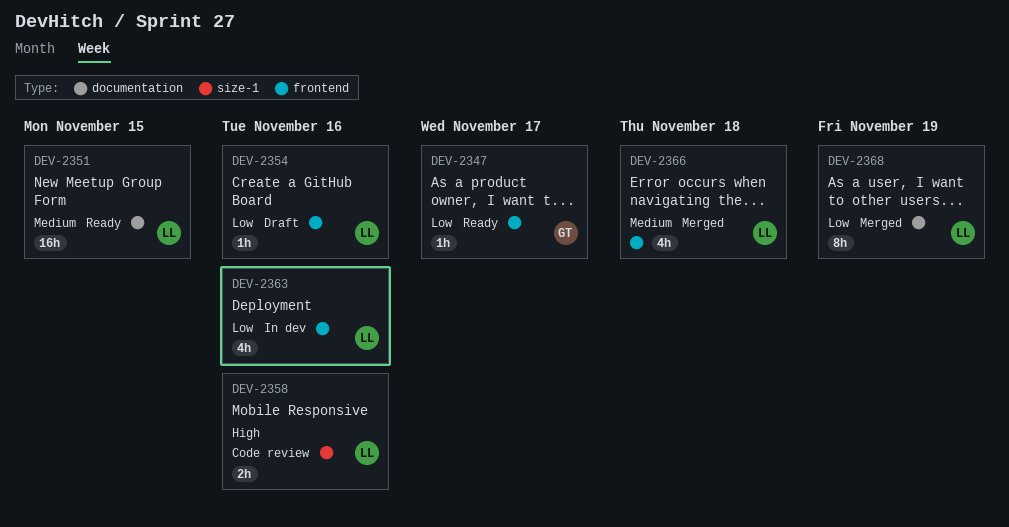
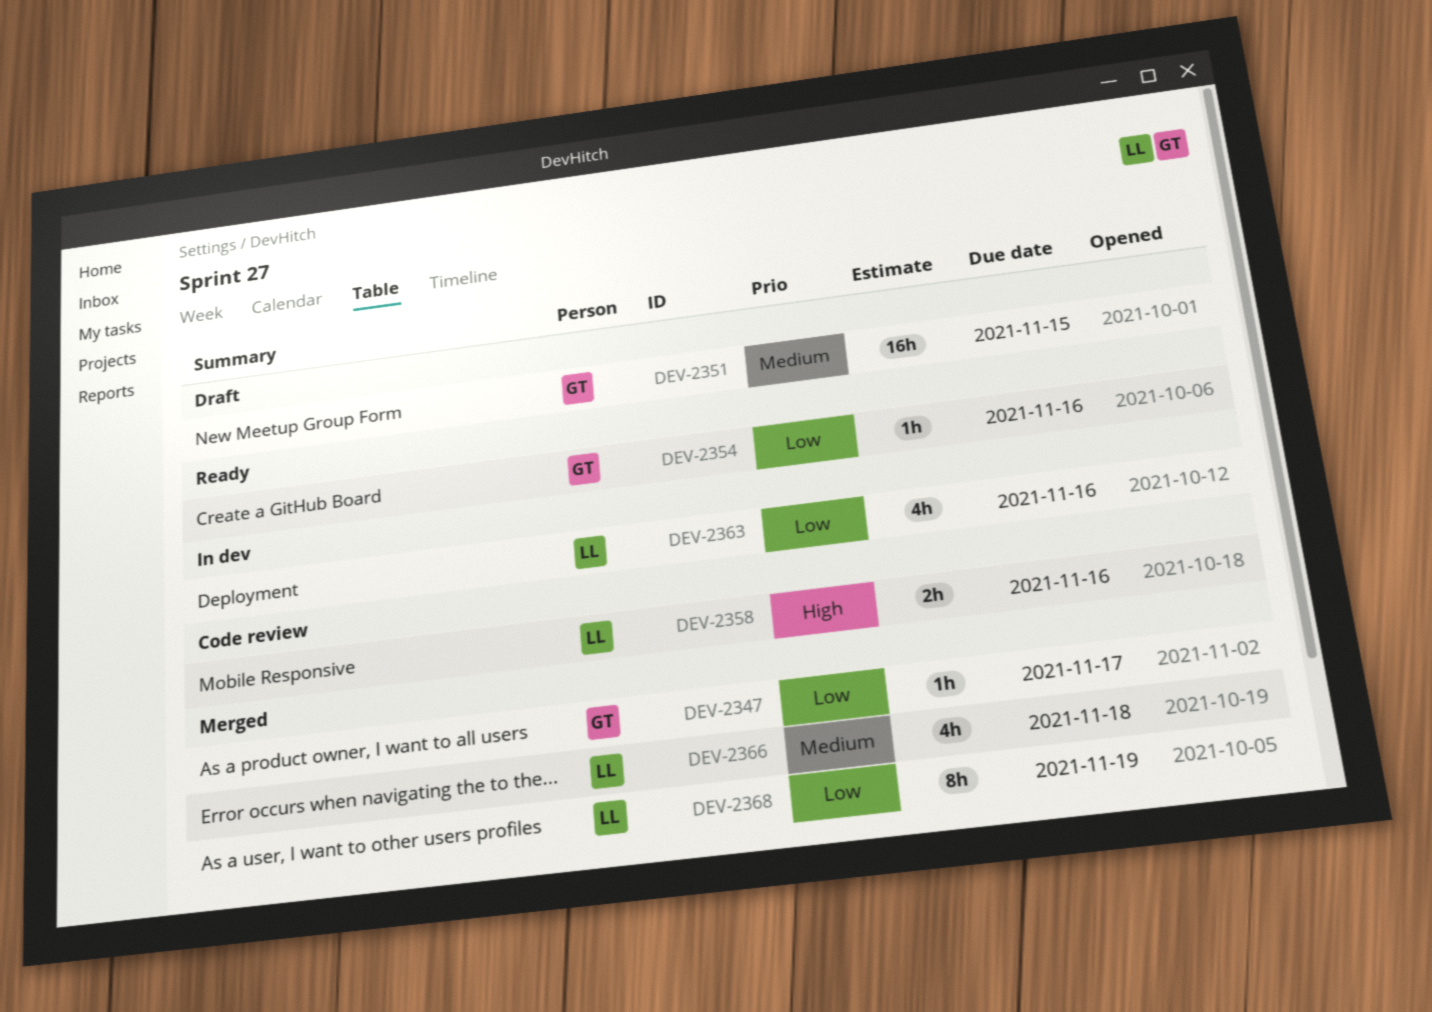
DEV-2347, status: Ready -> Merged
DEV-2351, status: Ready -> Draft
DEV-2351, owner: LL -> GT
DEV-2354, status: Draft -> Ready
DEV-2354, owner: LL -> GT

